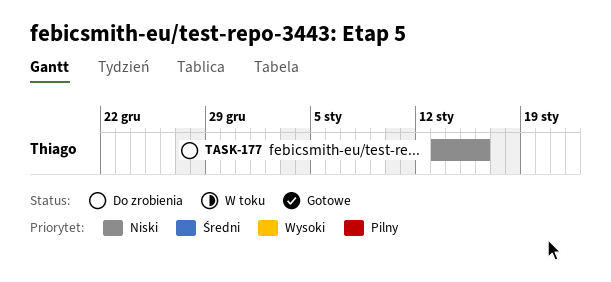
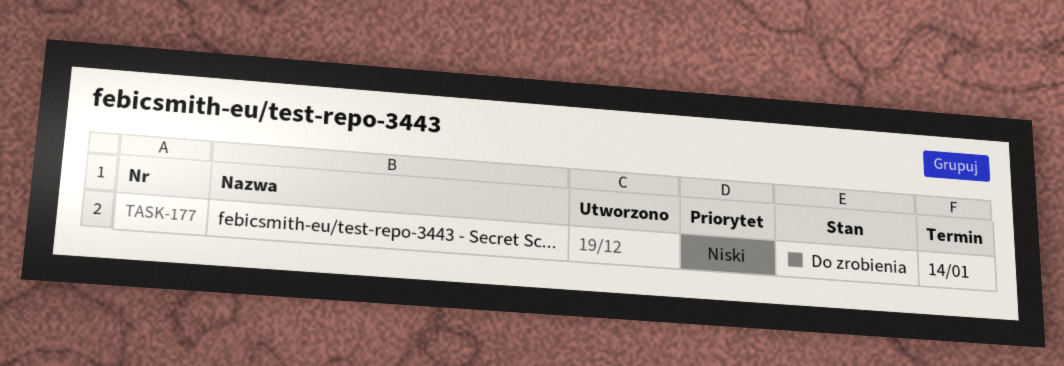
TASK-177, due: Jan 16 -> Jan 14

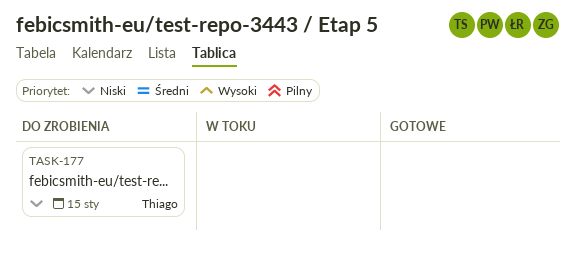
TASK-177, due: Jan 14 -> Jan 15

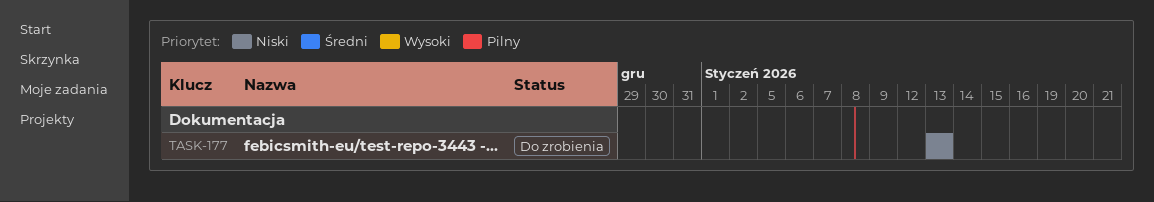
TASK-177, due: Jan 15 -> Jan 13

